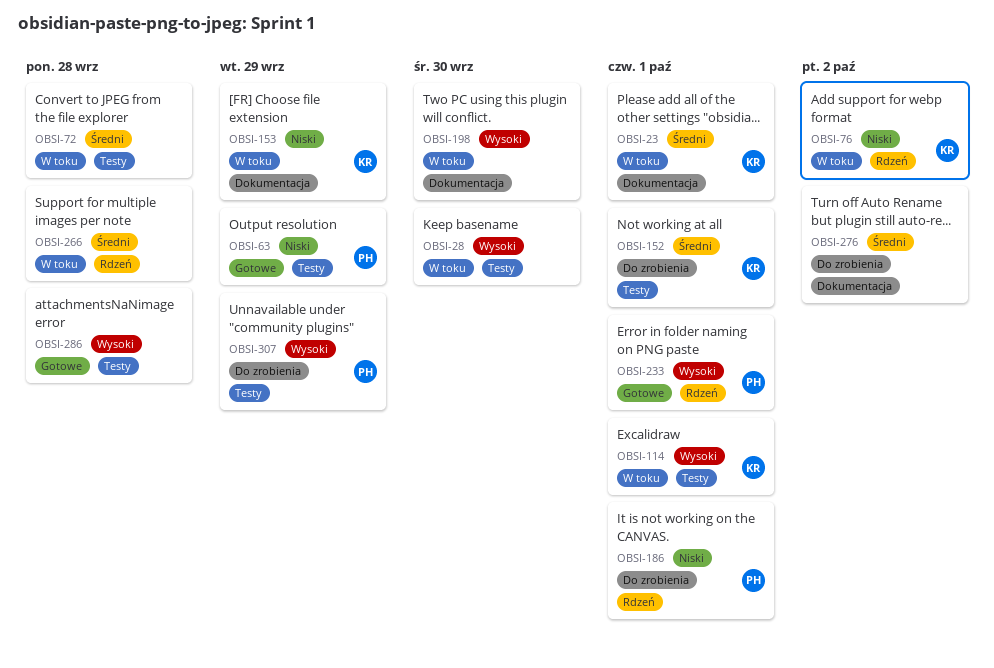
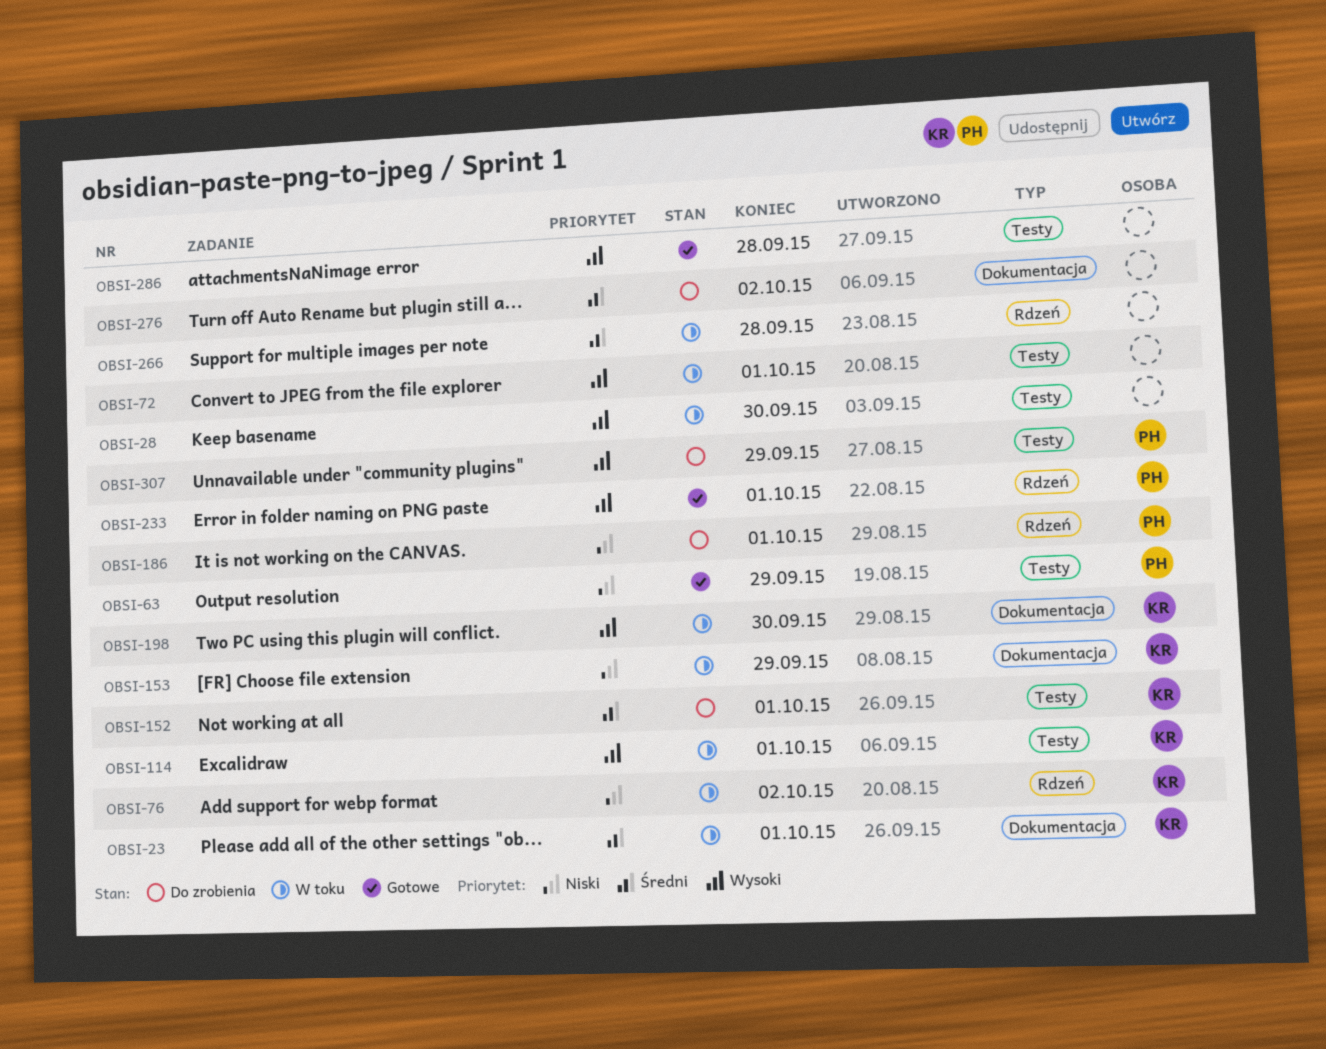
OBSI-72, priority: Średni -> Wysoki
OBSI-72, due: Sep 28 -> Oct 1
OBSI-198, owner: none -> KR

